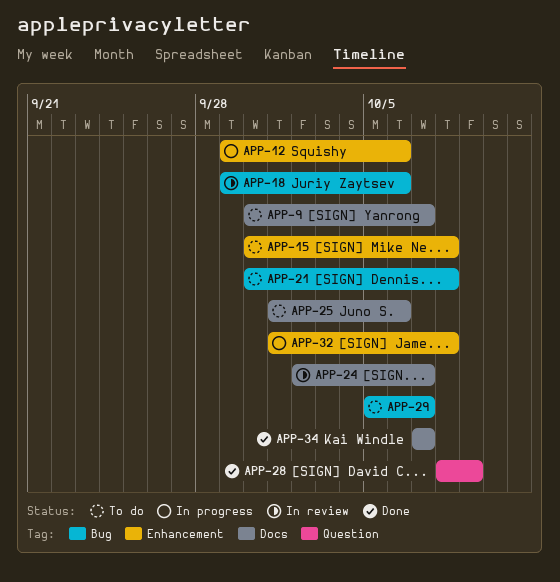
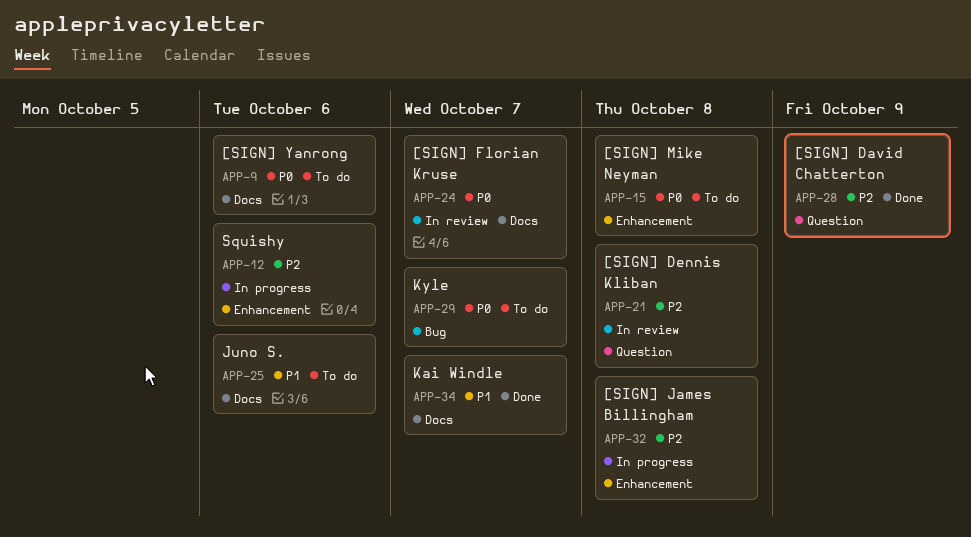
APP-9, due: Oct 7 -> Oct 6
APP-18: present -> none
APP-21, status: To do -> In review
APP-21, label: Bug -> Question

